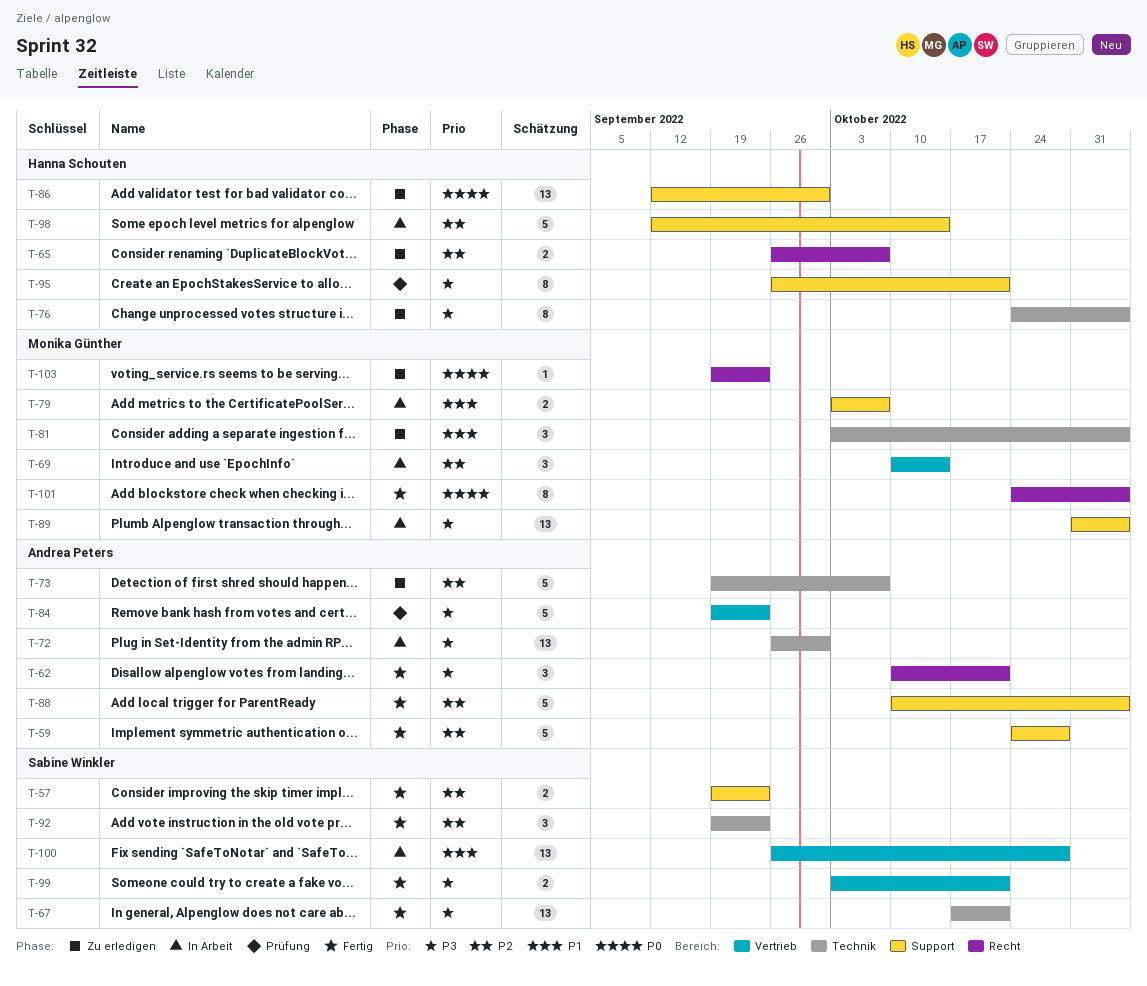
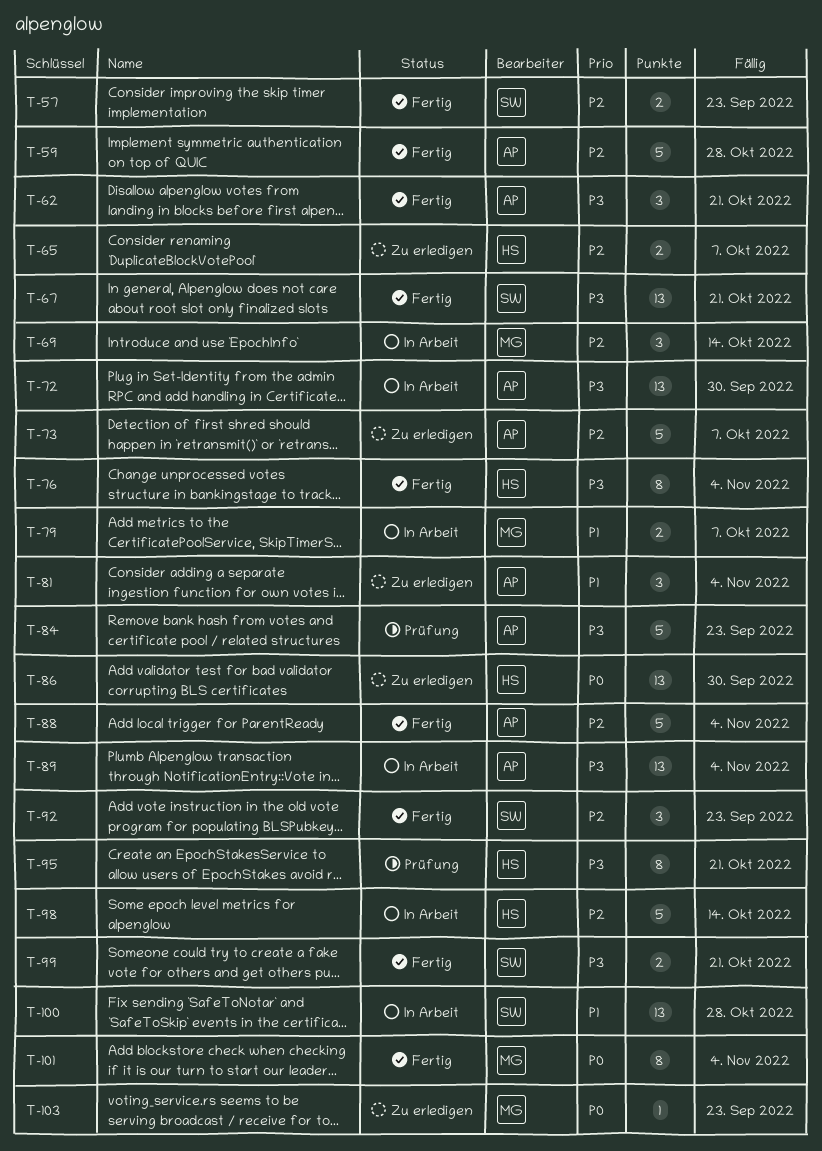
T-76, status: Zu erledigen -> Fertig
T-81, owner: Monika Günther -> Andrea Peters
T-89, owner: Monika Günther -> Andrea Peters

